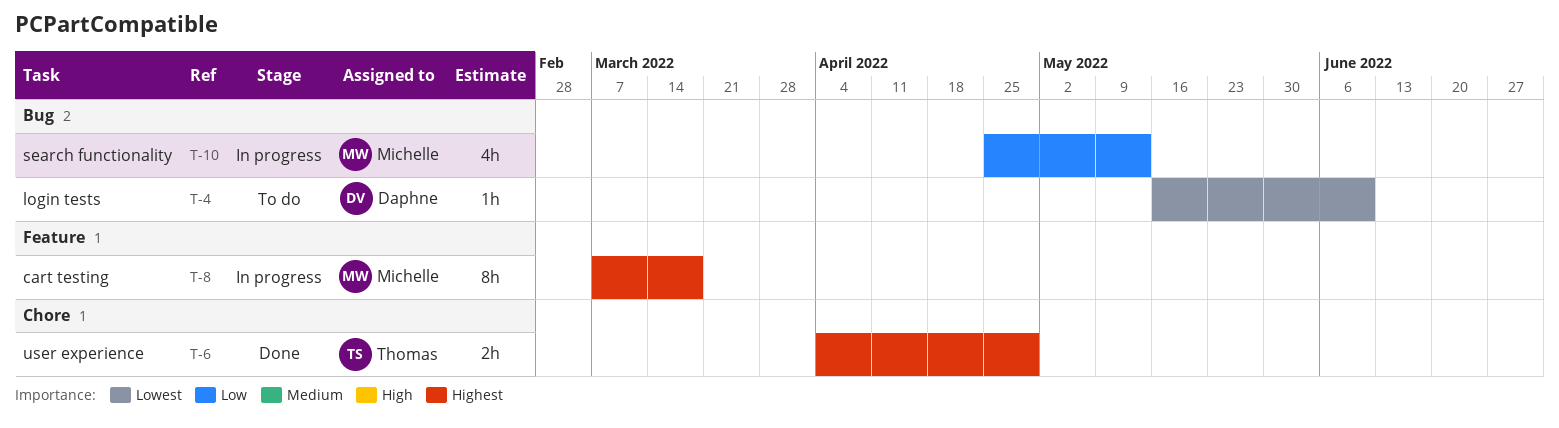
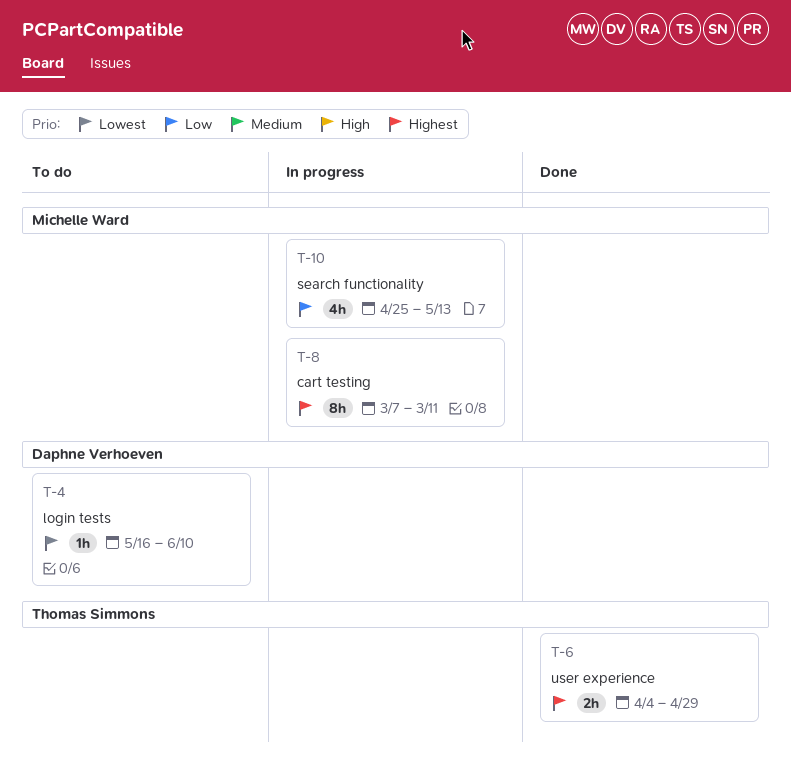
T-8, due: Mar 18 -> Mar 11

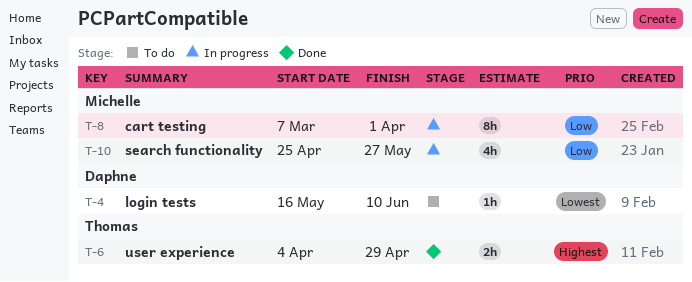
T-8, priority: Highest -> Low
T-8, due: Mar 11 -> Apr 1
T-10, due: May 13 -> May 27

